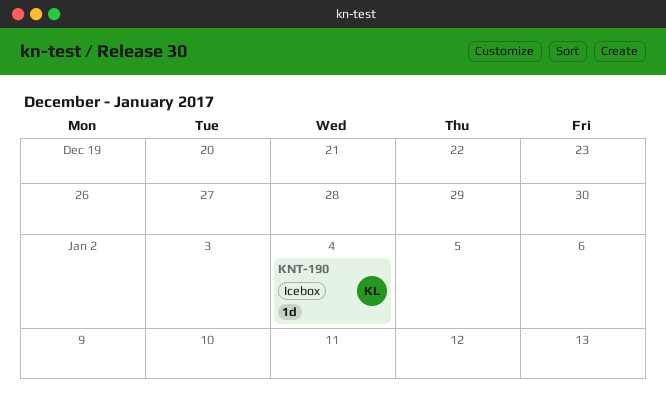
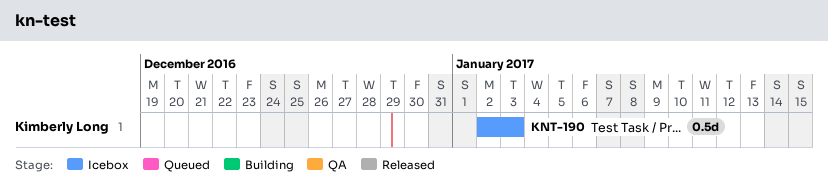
KNT-190, estimate: 1d -> 0.5d
KNT-190, due: Jan 4 -> Jan 3

